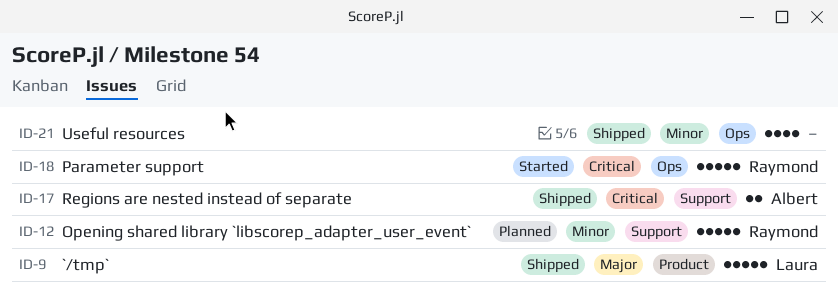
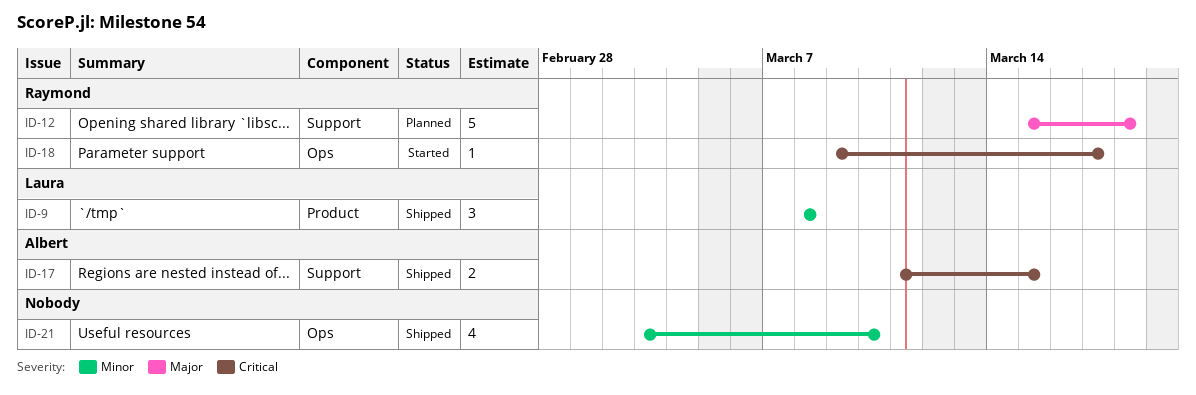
ID-9, priority: Major -> Minor
ID-9, estimate: 5 -> 3
ID-12, priority: Minor -> Major
ID-18, estimate: 5 -> 1

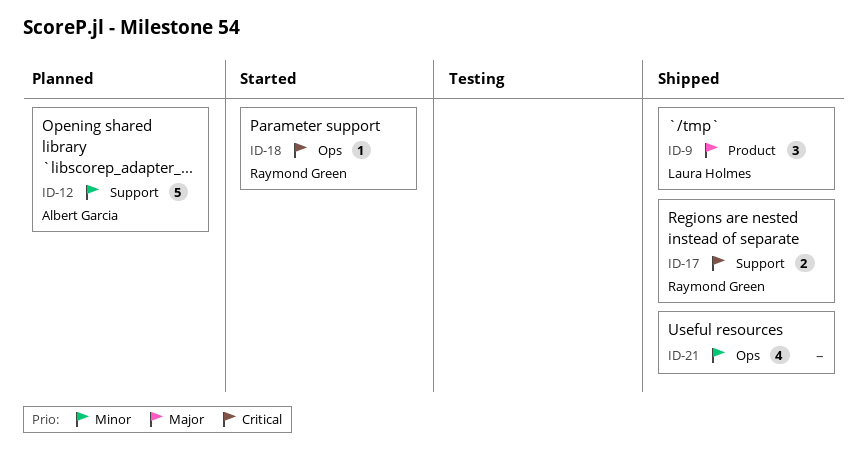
ID-9, priority: Minor -> Major
ID-12, owner: Raymond Green -> Albert Garcia
ID-12, priority: Major -> Minor
ID-17, owner: Albert Garcia -> Raymond Green

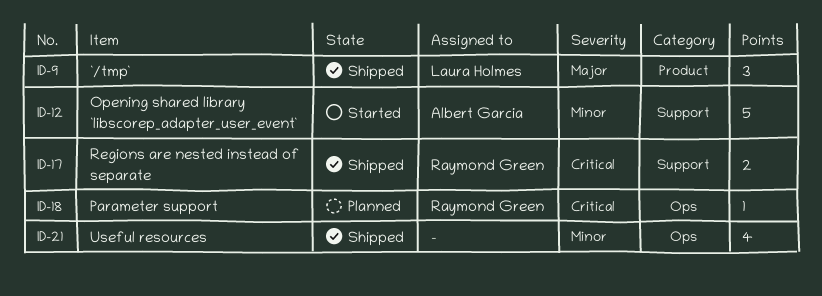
ID-12, status: Planned -> Started
ID-18, status: Started -> Planned

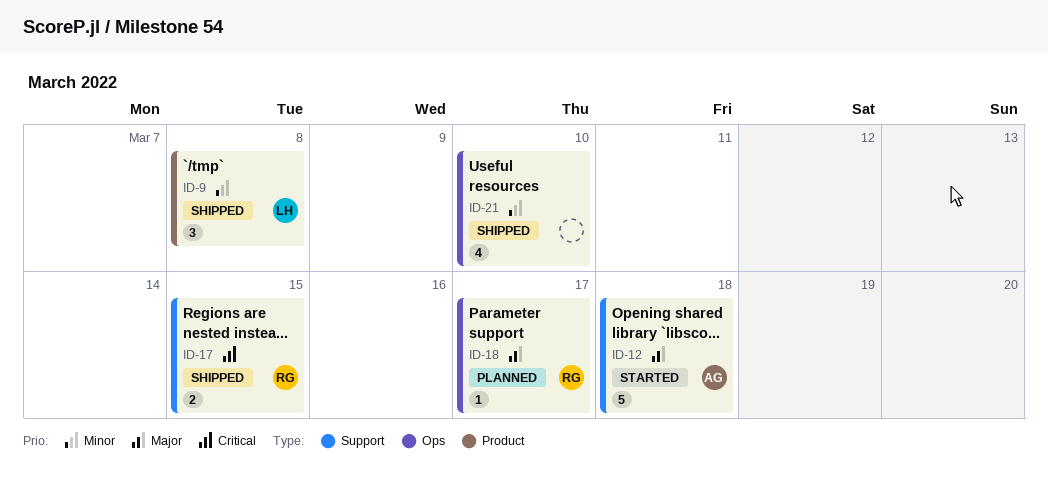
ID-9, priority: Major -> Minor
ID-12, priority: Minor -> Major
ID-18, priority: Critical -> Major

